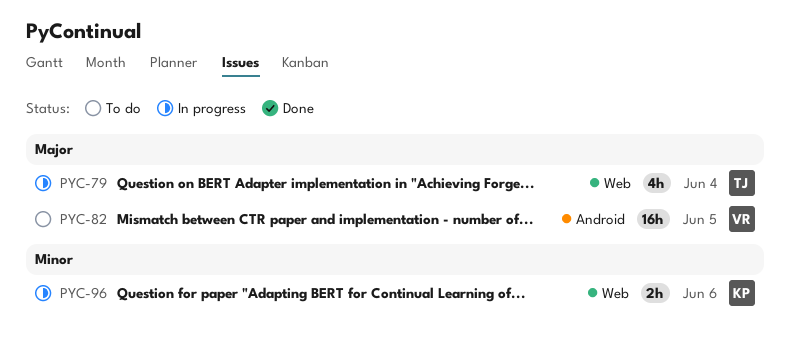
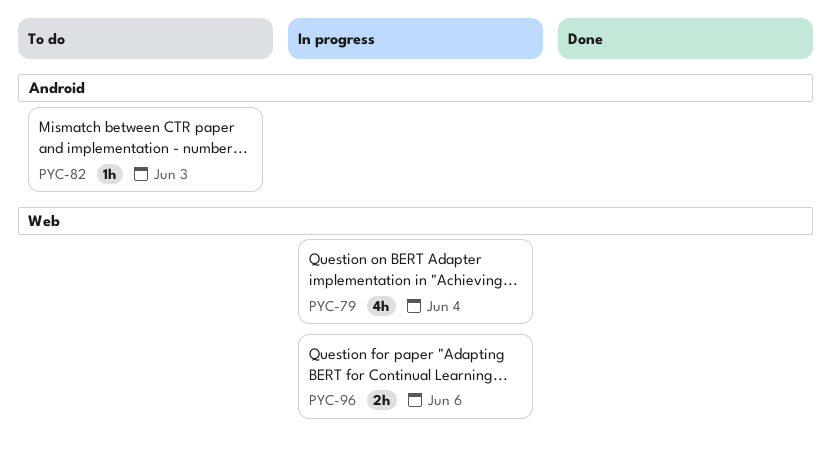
PYC-82, estimate: 16h -> 1h
PYC-82, due: Jun 5 -> Jun 3

